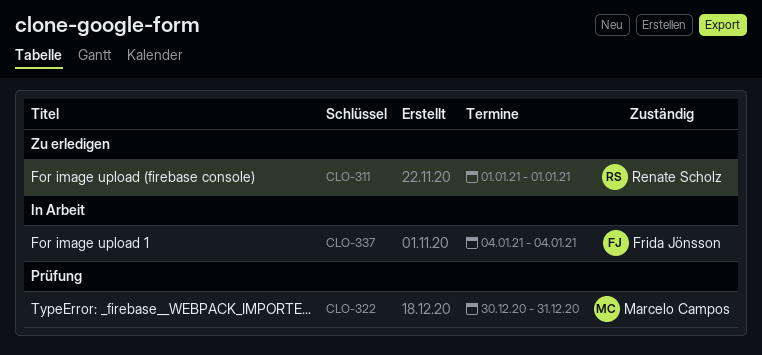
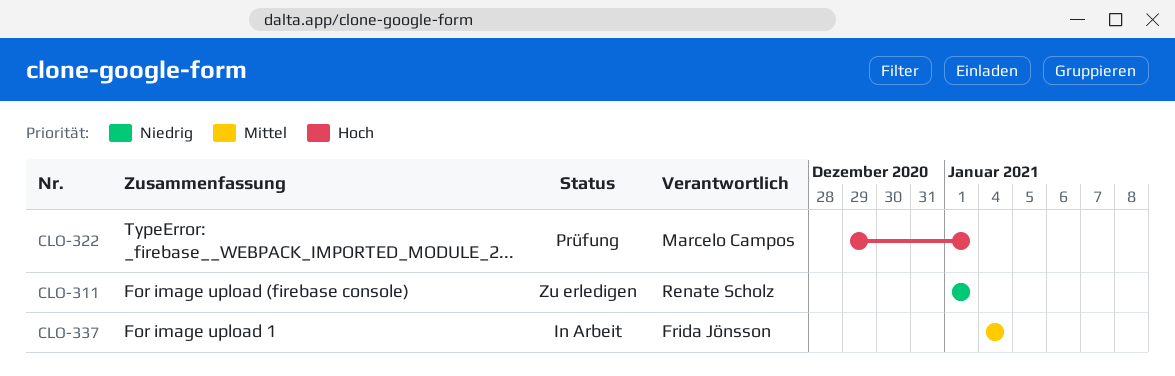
CLO-322, start: Dec 30 -> Dec 29
CLO-322, due: Dec 31 -> Jan 1

